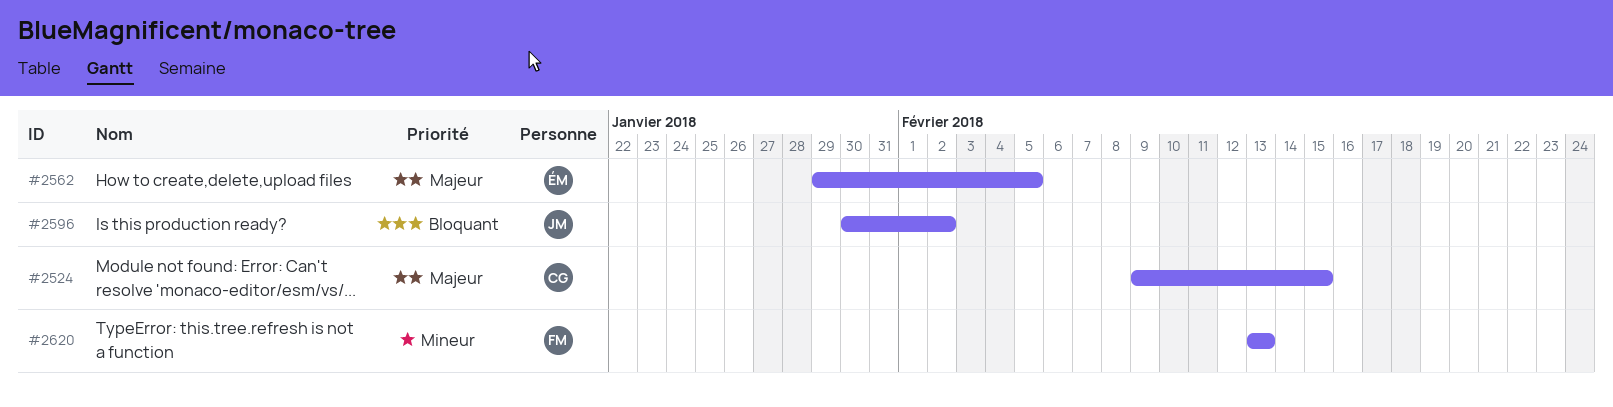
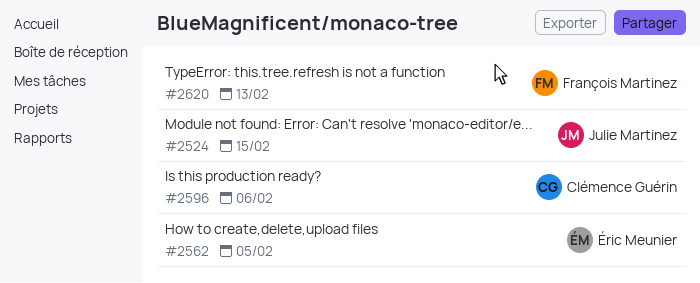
#2524, owner: Clémence Guérin -> Julie Martinez
#2596, owner: Julie Martinez -> Clémence Guérin
#2596, due: Feb 2 -> Feb 6

